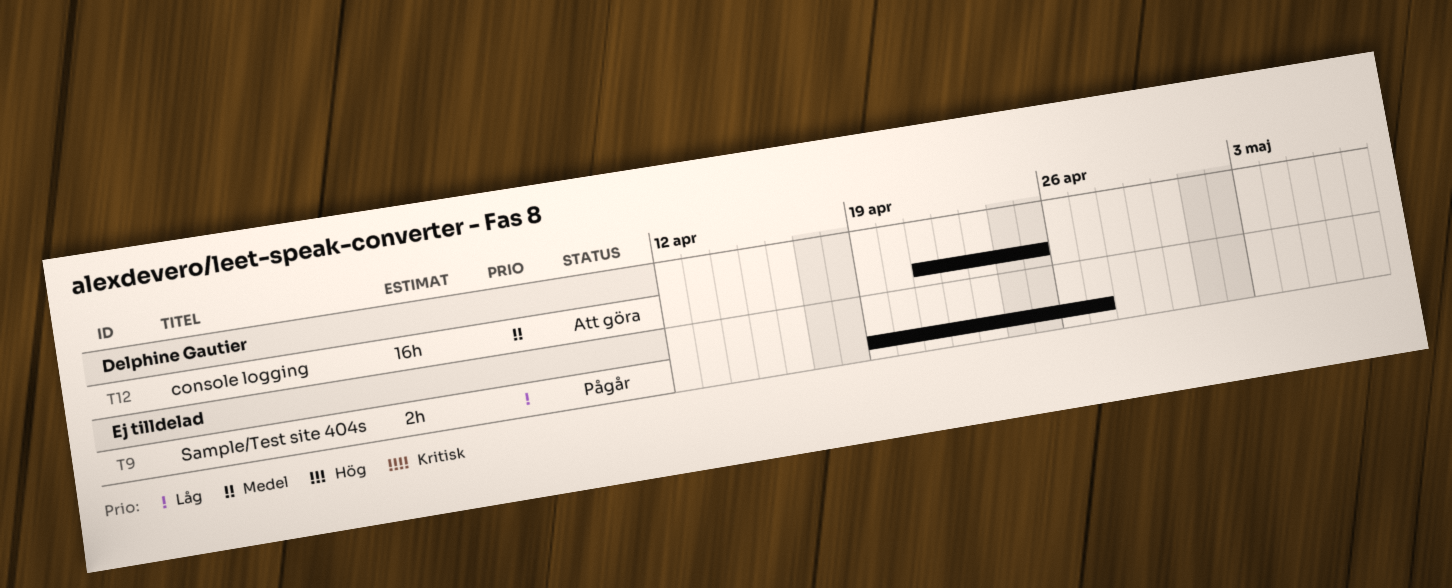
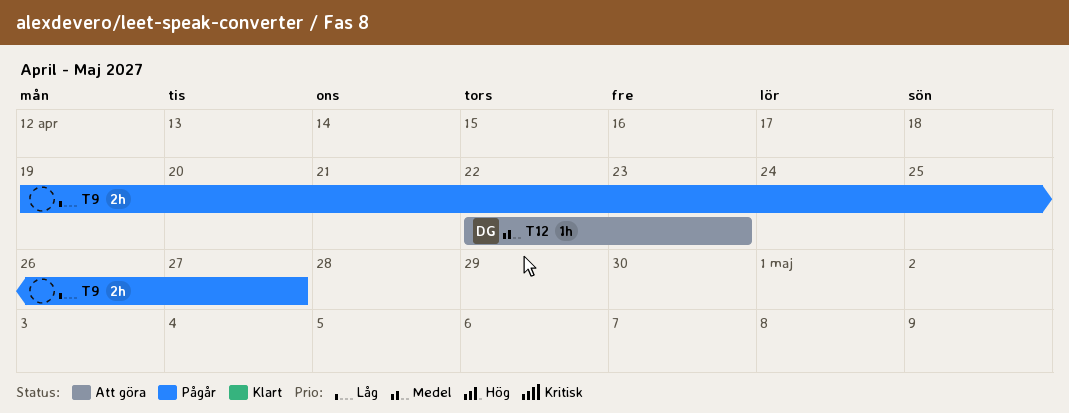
T12, estimate: 16h -> 1h
T12, start: Apr 21 -> Apr 22
T12, due: Apr 25 -> Apr 23

